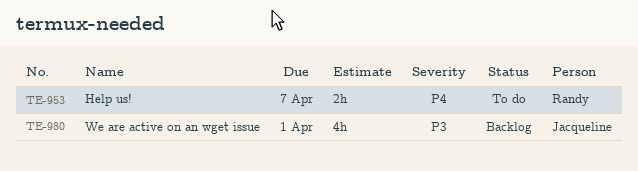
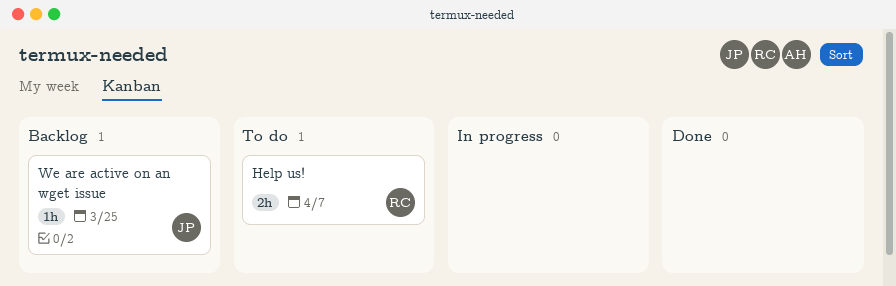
We are active on an wget issue, estimate: 4h -> 1h
We are active on an wget issue, due: Apr 1 -> Mar 25

